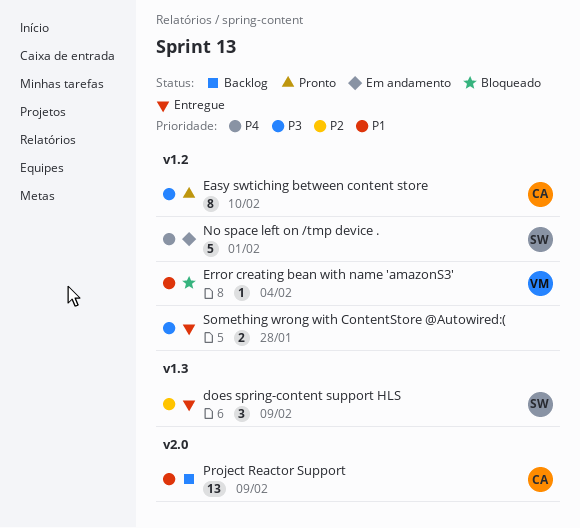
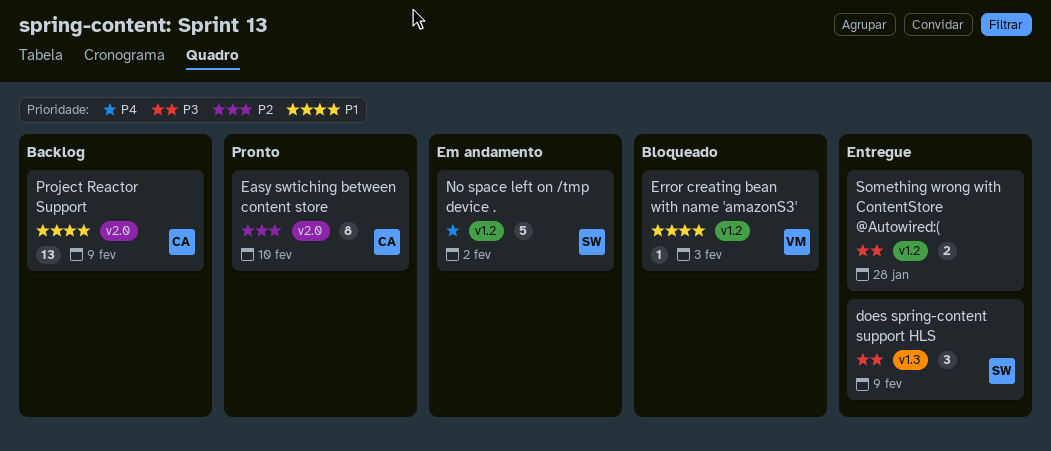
does spring-content support HLS, priority: P2 -> P3
Easy swtiching between content store, priority: P3 -> P2
Easy swtiching between content store, label: v1.2 -> v2.0
Error creating bean with name 'amazonS3', due: Feb 4 -> Feb 3
No space left on /tmp device ., due: Feb 1 -> Feb 2

